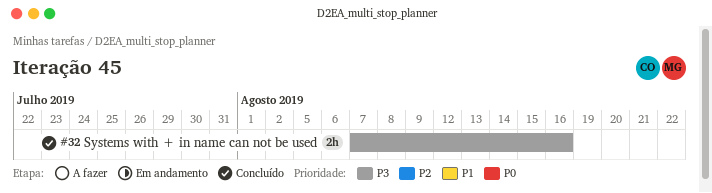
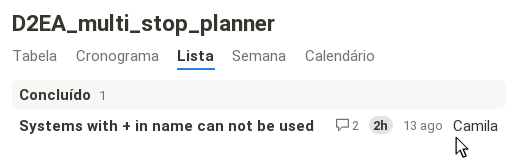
Systems with + in name can not be used, due: Aug 16 -> Aug 13

